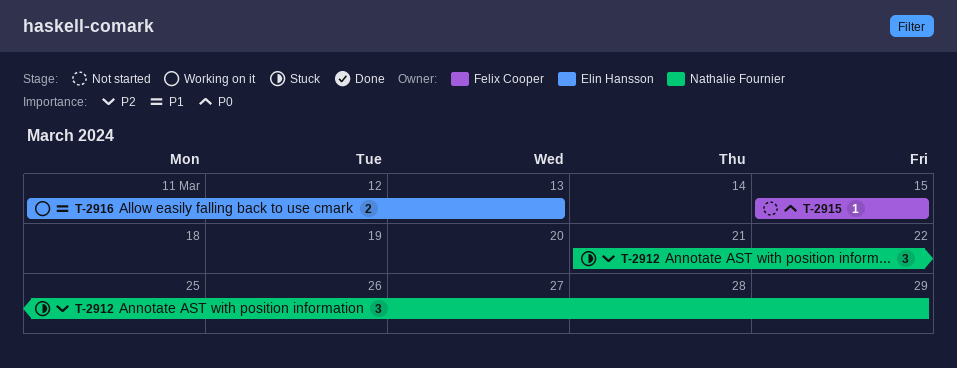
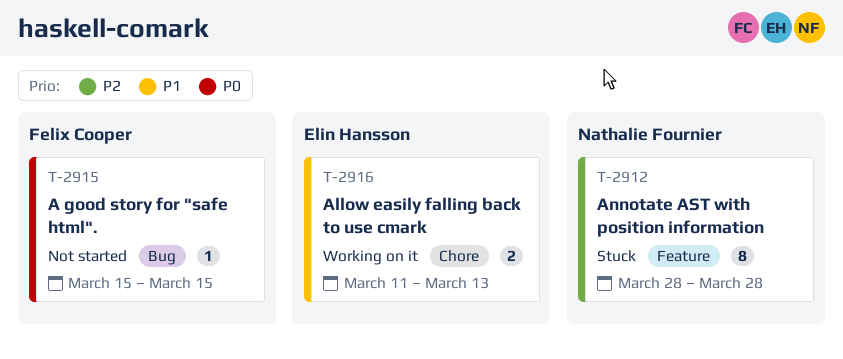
T-2912, estimate: 3 -> 8
T-2912, start: Mar 21 -> Mar 28
T-2912, due: Mar 29 -> Mar 28

